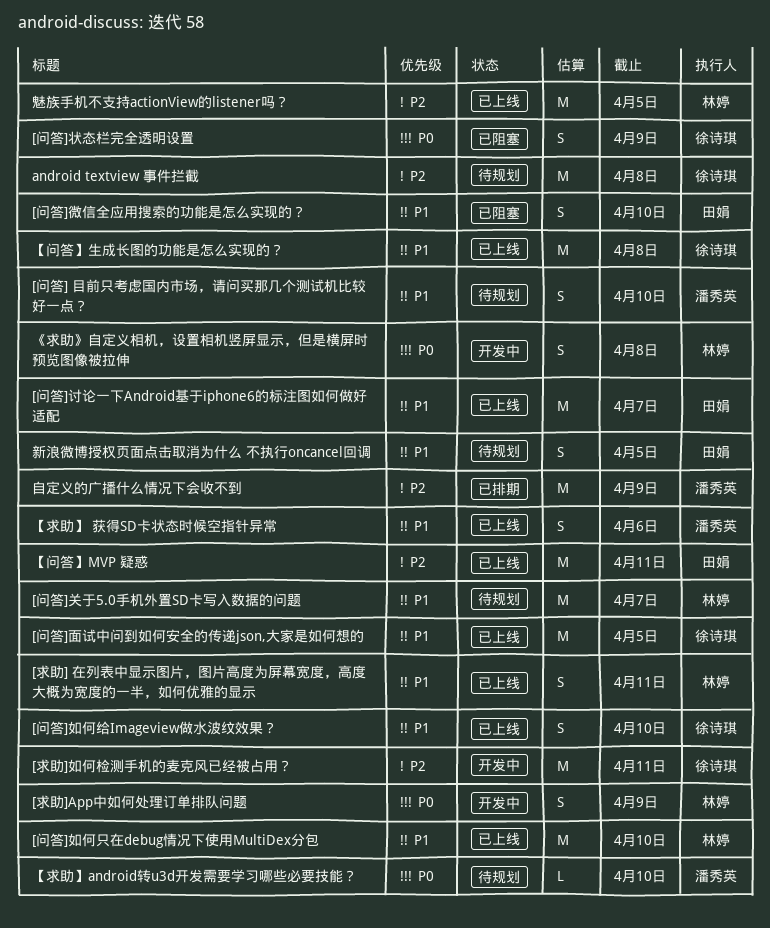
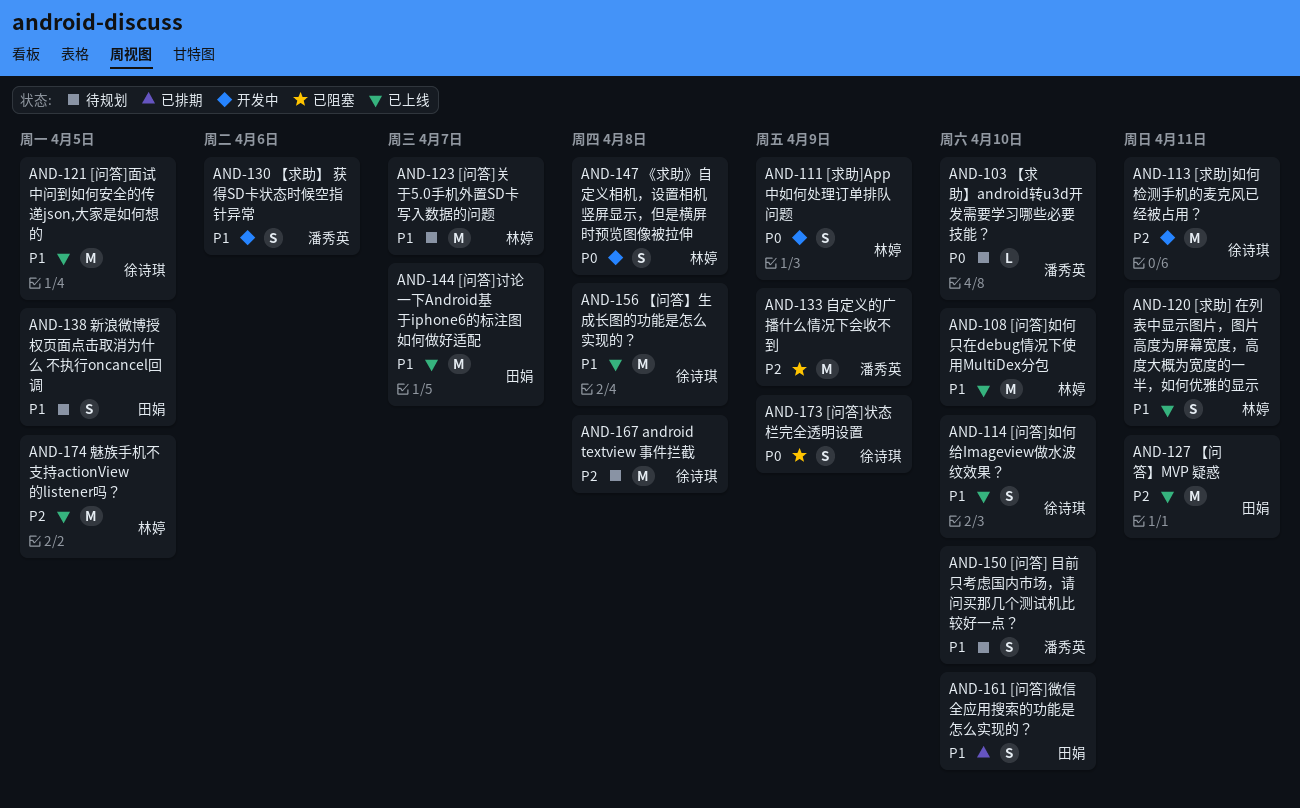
[问答]微信全应用搜索的功能是怎么实现的？, status: 已阻塞 -> 已排期
【求助】 获得SD卡状态时候空指针异常, status: 已上线 -> 开发中
自定义的广播什么情况下会收不到, status: 已排期 -> 已阻塞

